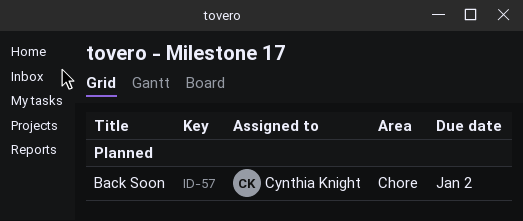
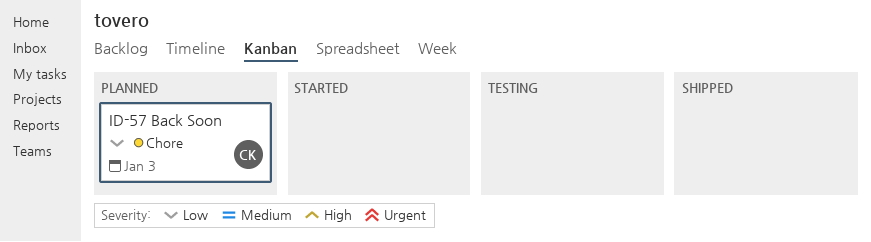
ID-57, due: Jan 2 -> Jan 3

